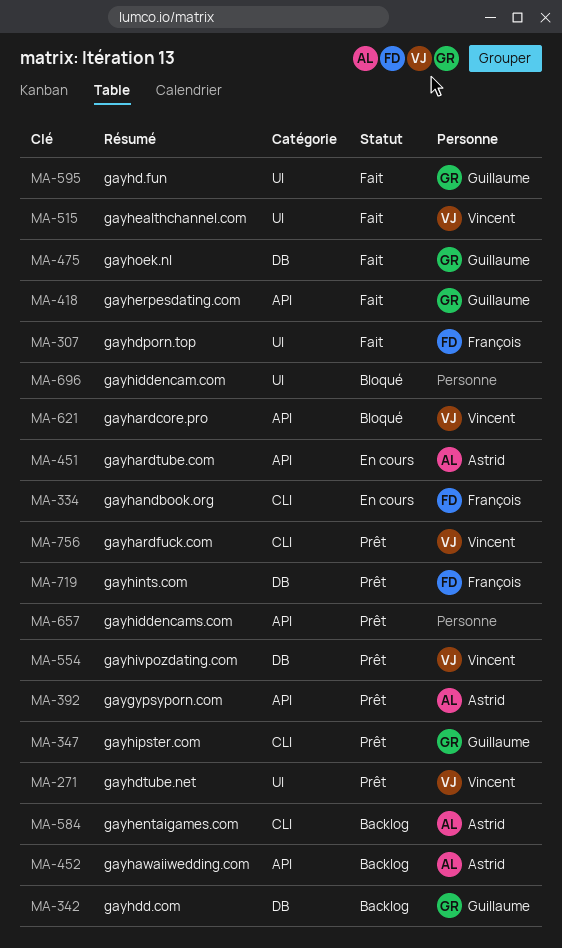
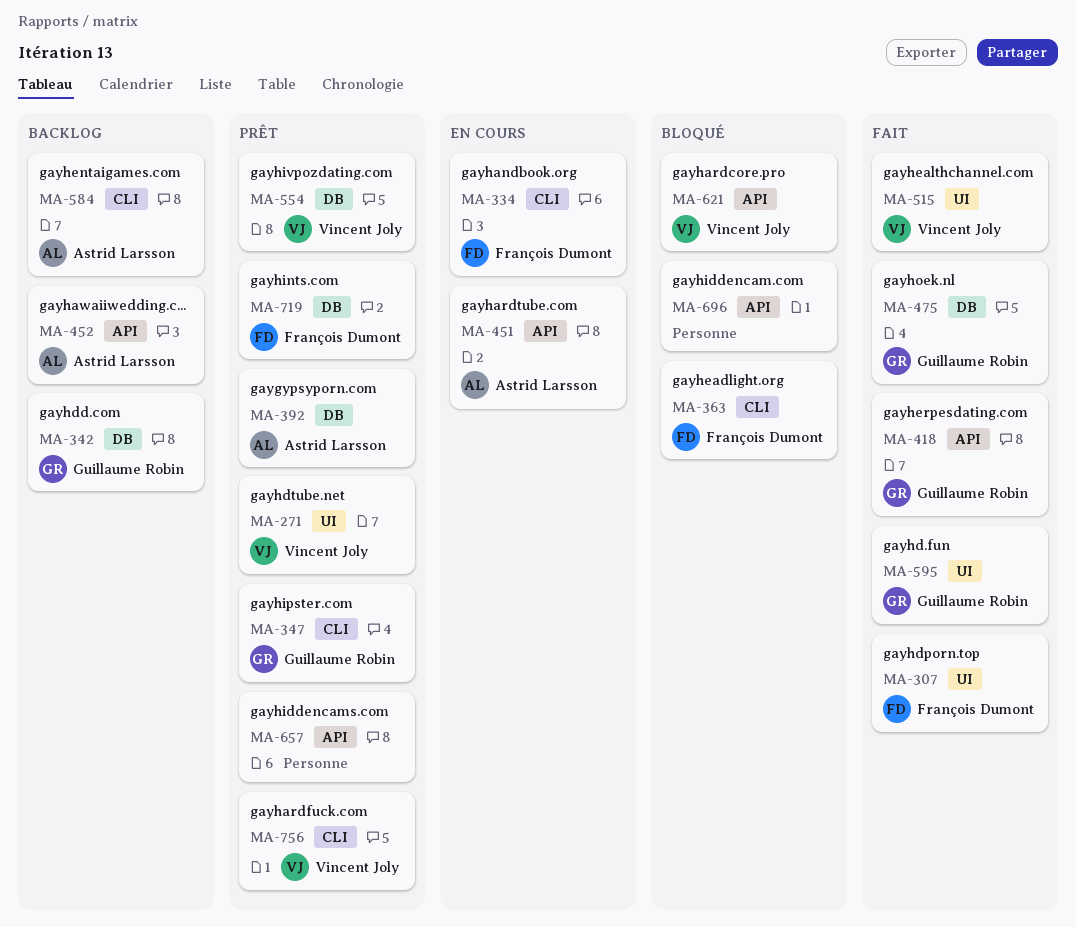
MA-363: none -> present
MA-392, label: API -> DB
MA-696, label: UI -> API

